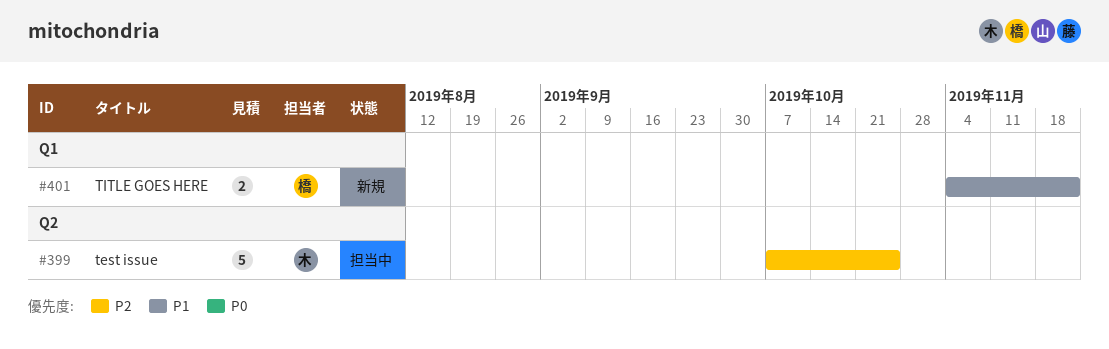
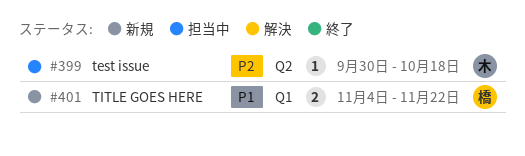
#399, estimate: 5 -> 1
#399, start: Oct 7 -> Sep 30
#399, due: Oct 25 -> Oct 18

